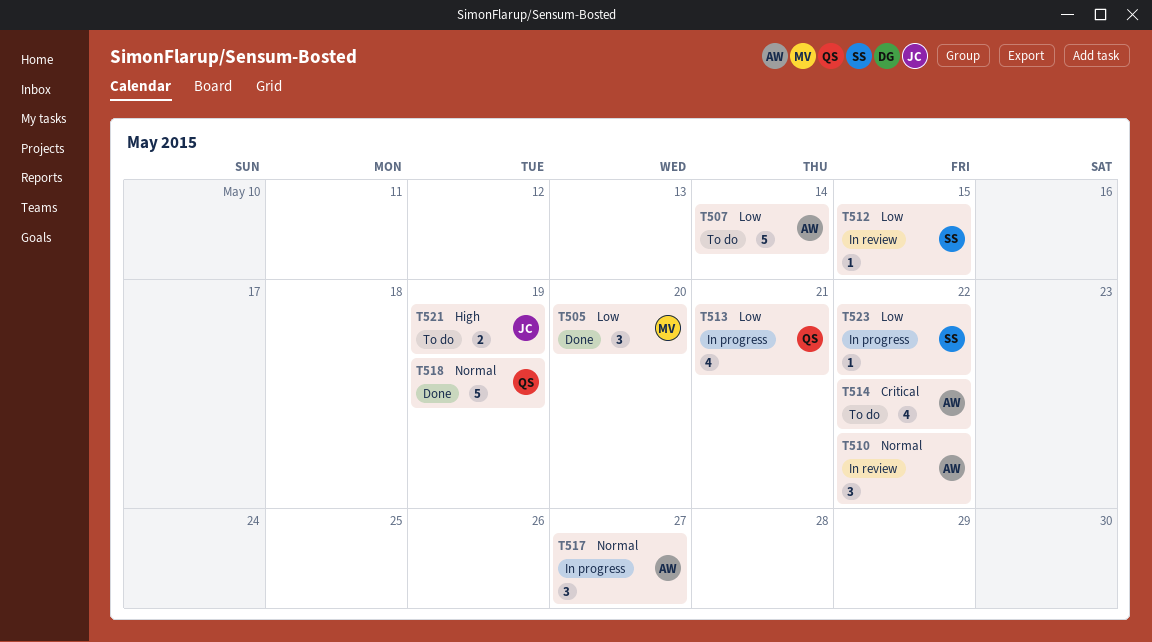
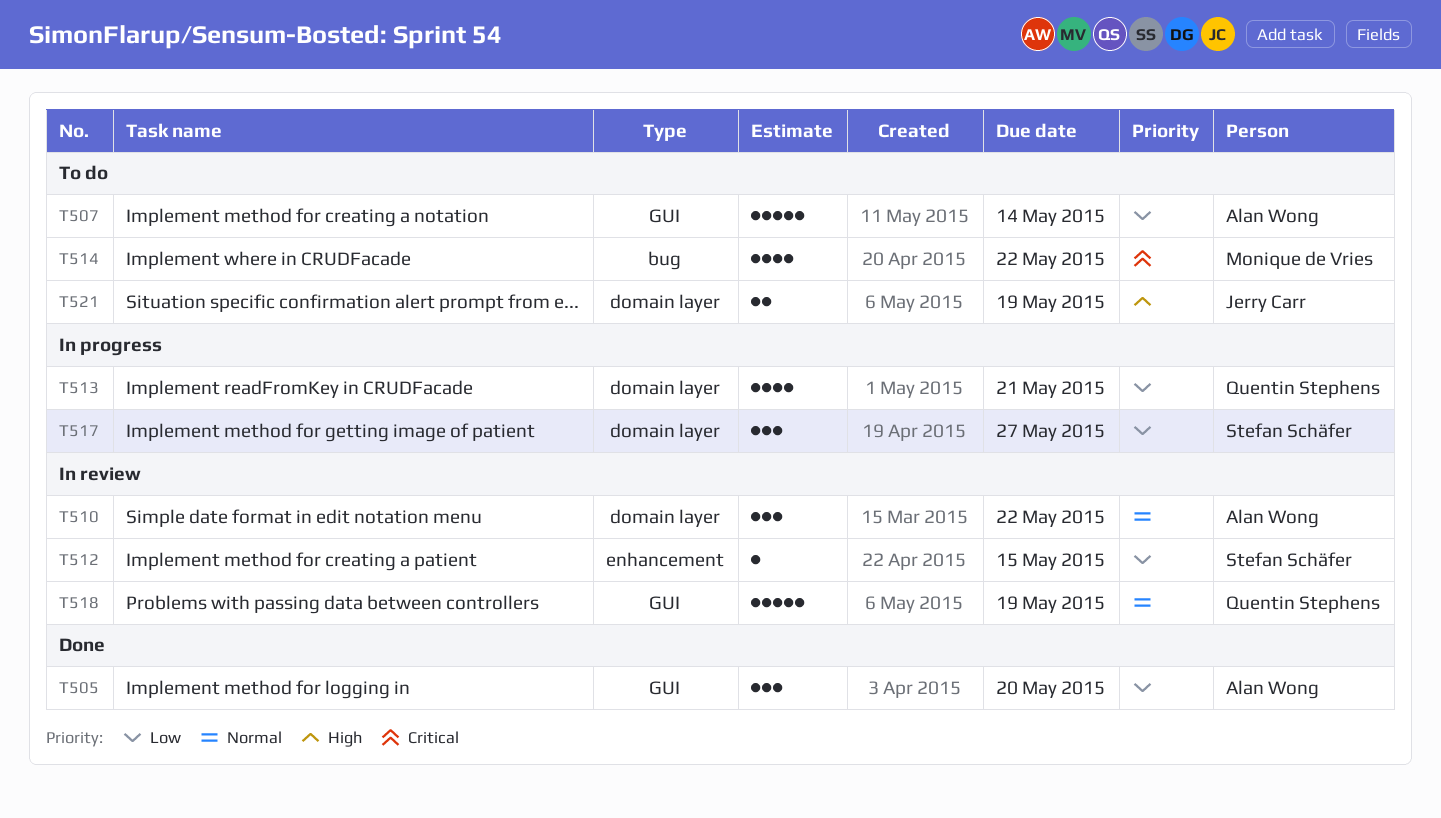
T505, owner: Monique de Vries -> Alan Wong
T514, owner: Alan Wong -> Monique de Vries
T517, owner: Alan Wong -> Stefan Schäfer
T517, priority: Normal -> Low
T518, status: Done -> In review
T523: present -> none

